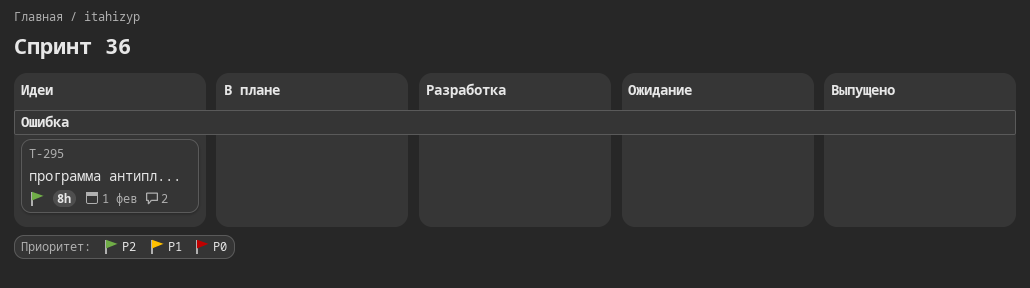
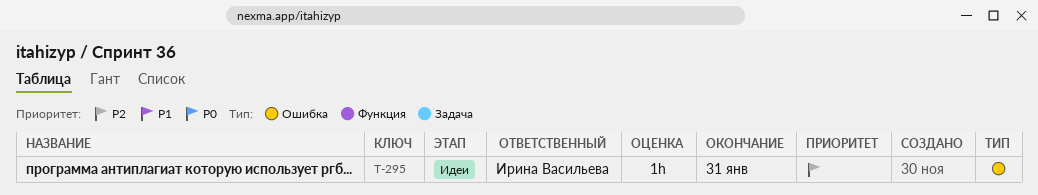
T-295, estimate: 8h -> 1h
T-295, due: Feb 1 -> Jan 31

